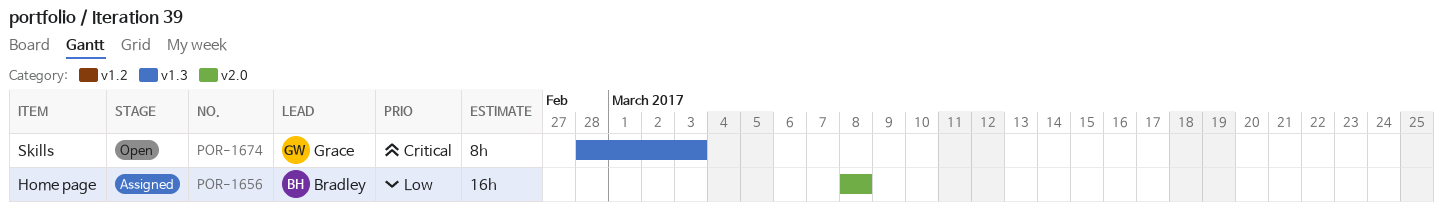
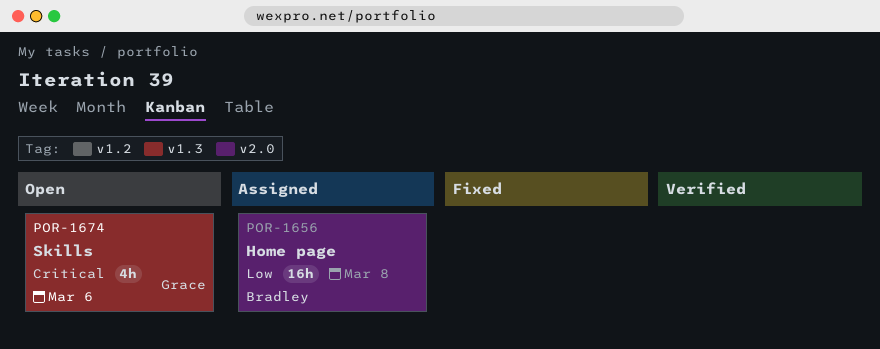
POR-1674, estimate: 8h -> 4h
POR-1674, due: Mar 3 -> Mar 6

